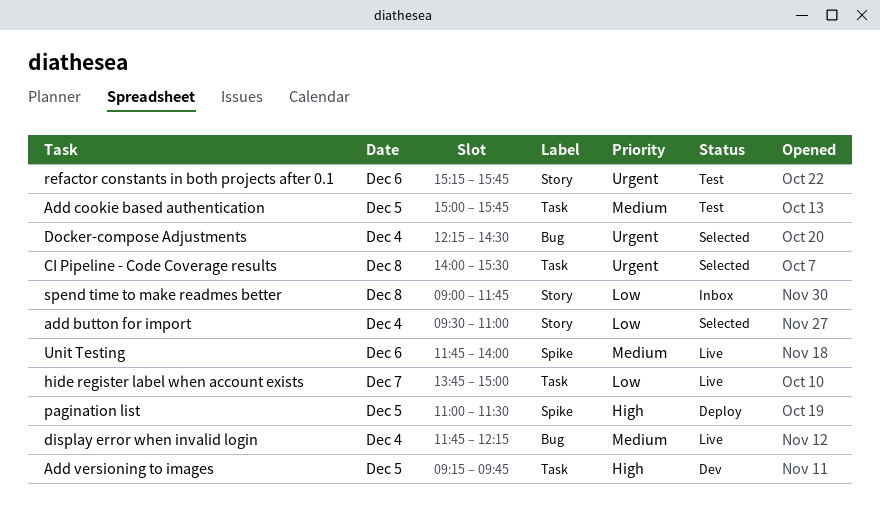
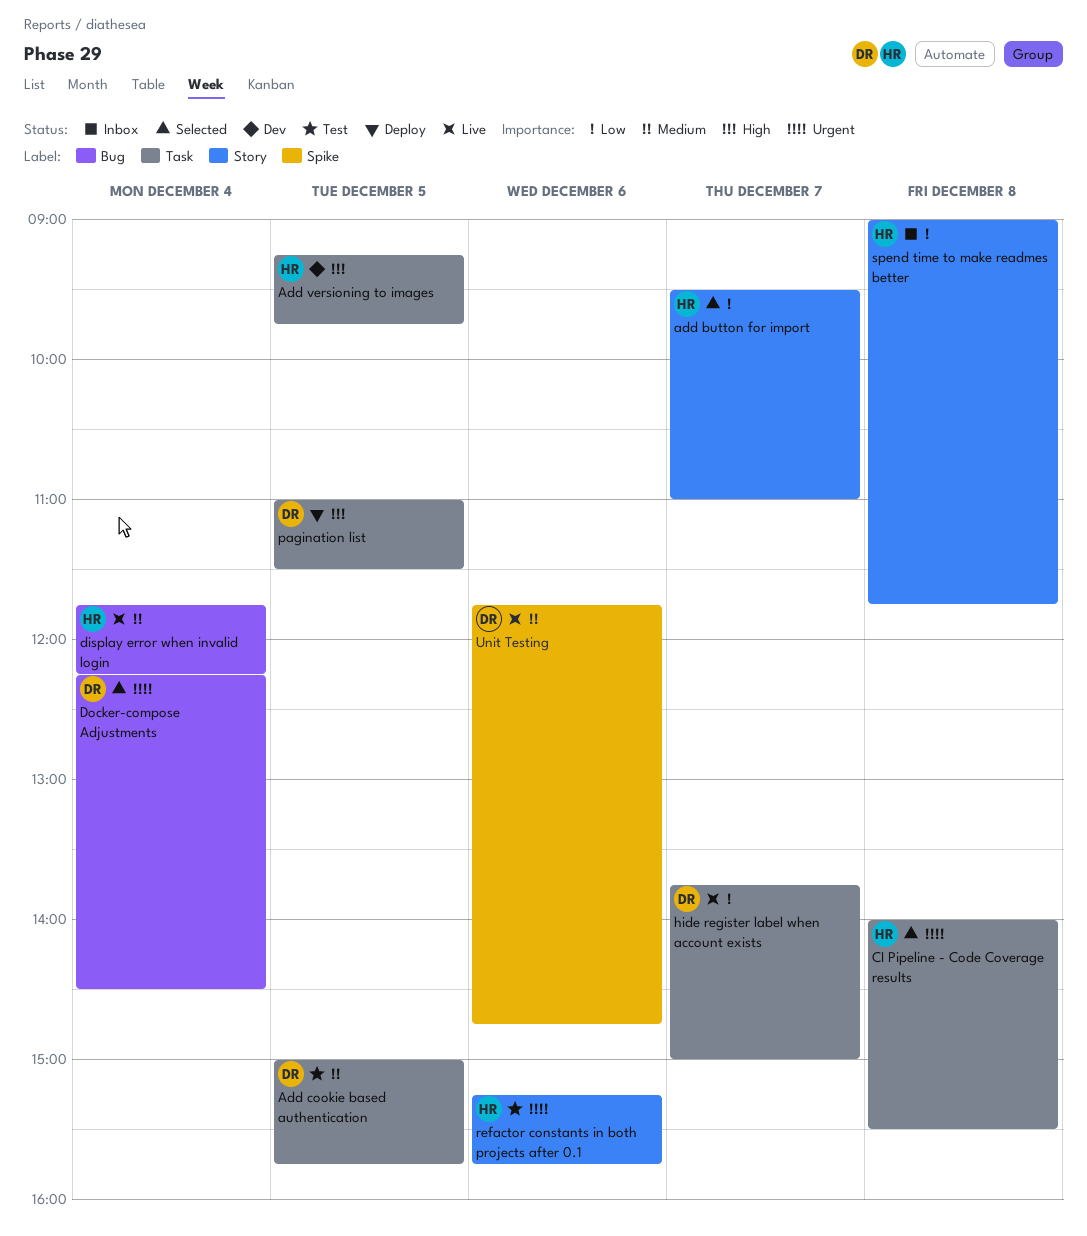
add button for import, day: Dec 4 -> Dec 7
pagination list, label: Spike -> Task
Unit Testing, ends: 14:00 -> 14:45

